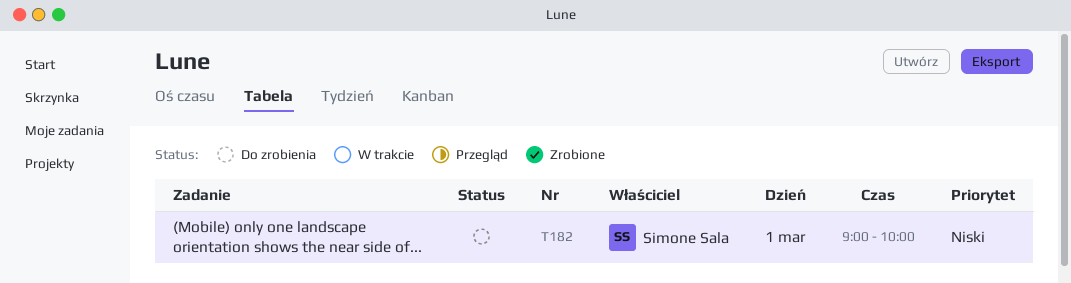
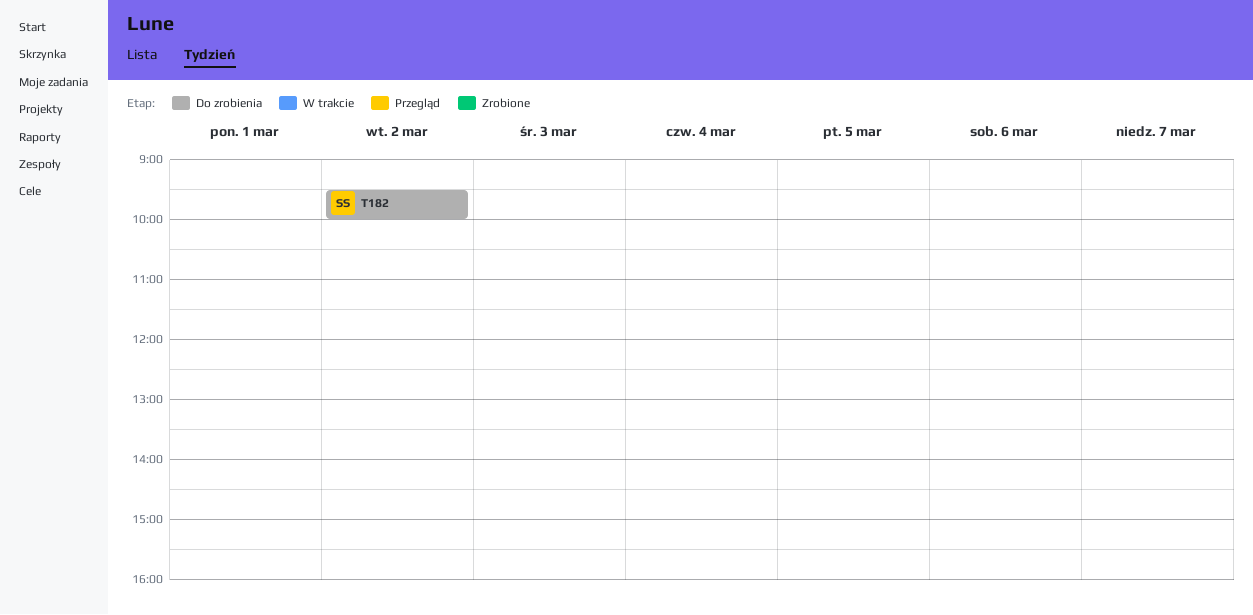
T182, day: Mar 1 -> Mar 2
T182, begins: 09:00 -> 09:30

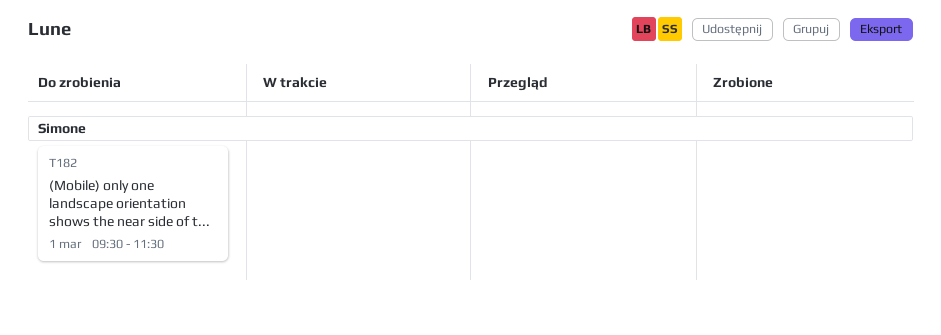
T182, day: Mar 2 -> Mar 1
T182, ends: 10:00 -> 11:30

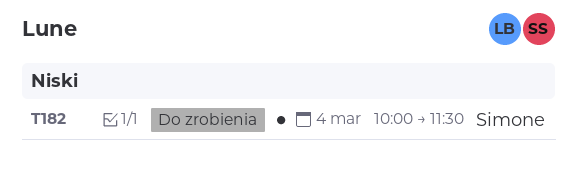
T182, day: Mar 1 -> Mar 4
T182, begins: 09:30 -> 10:00

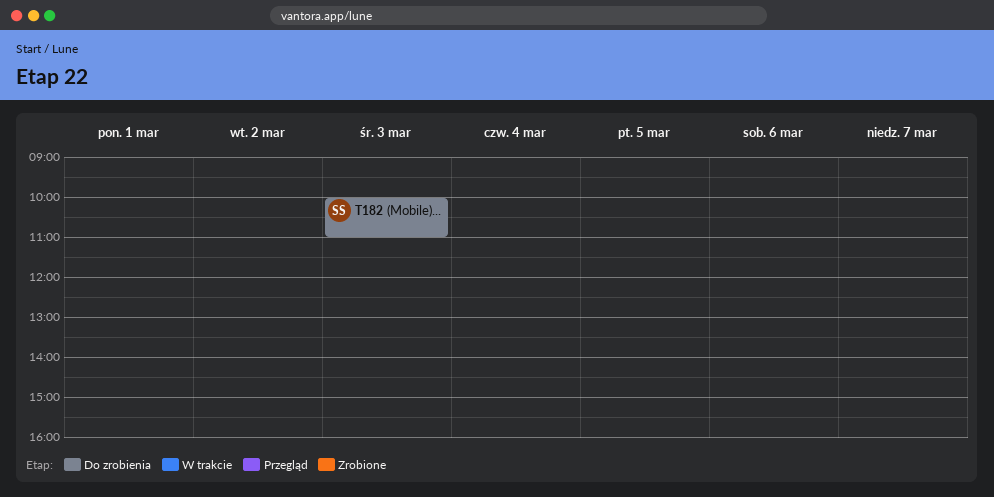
T182, day: Mar 4 -> Mar 3
T182, ends: 11:30 -> 11:00

